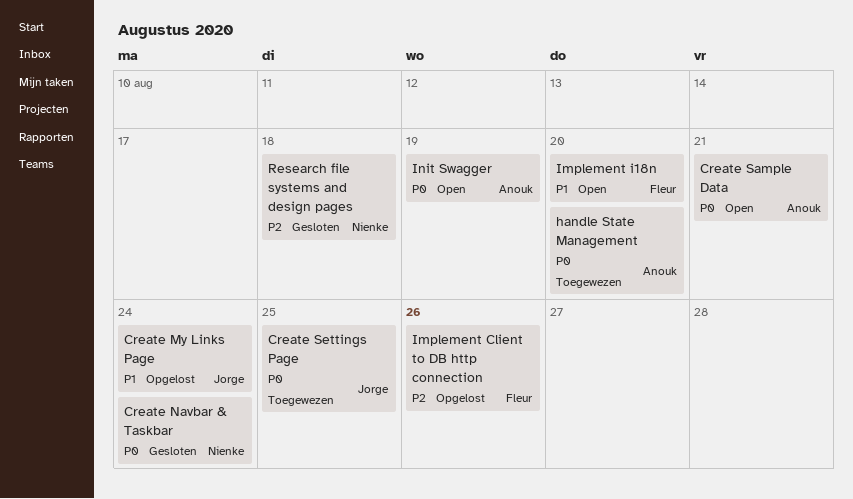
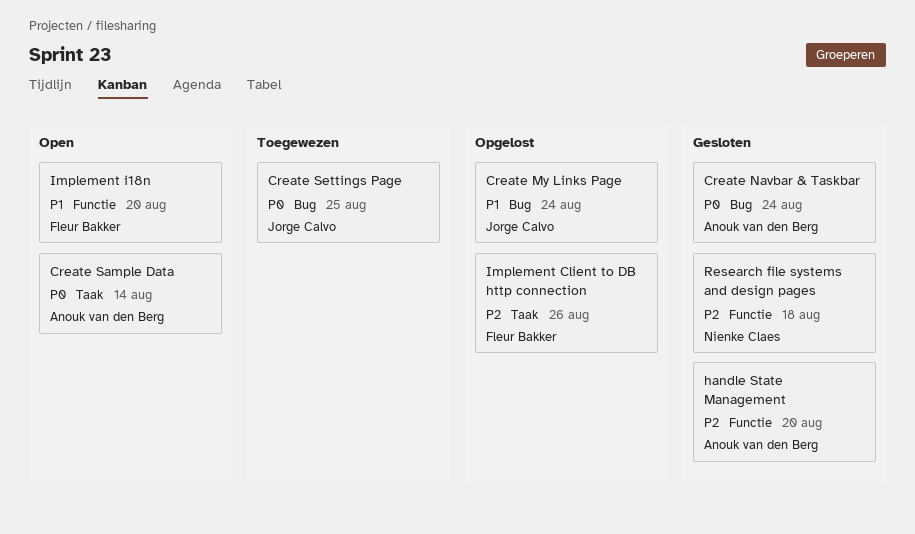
Create Navbar & Taskbar, owner: Nienke Claes -> Anouk van den Berg
Create Sample Data, due: Aug 21 -> Aug 14
handle State Management, status: Toegewezen -> Gesloten
handle State Management, priority: P0 -> P2
Init Swagger: present -> none

